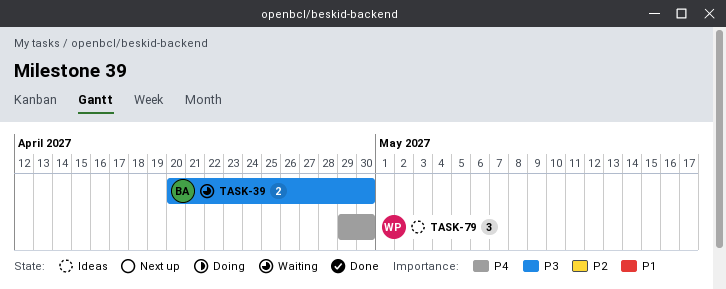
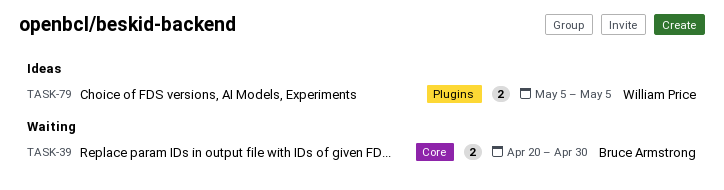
TASK-79, estimate: 3 -> 2
TASK-79, start: Apr 29 -> May 5
TASK-79, due: Apr 30 -> May 5

